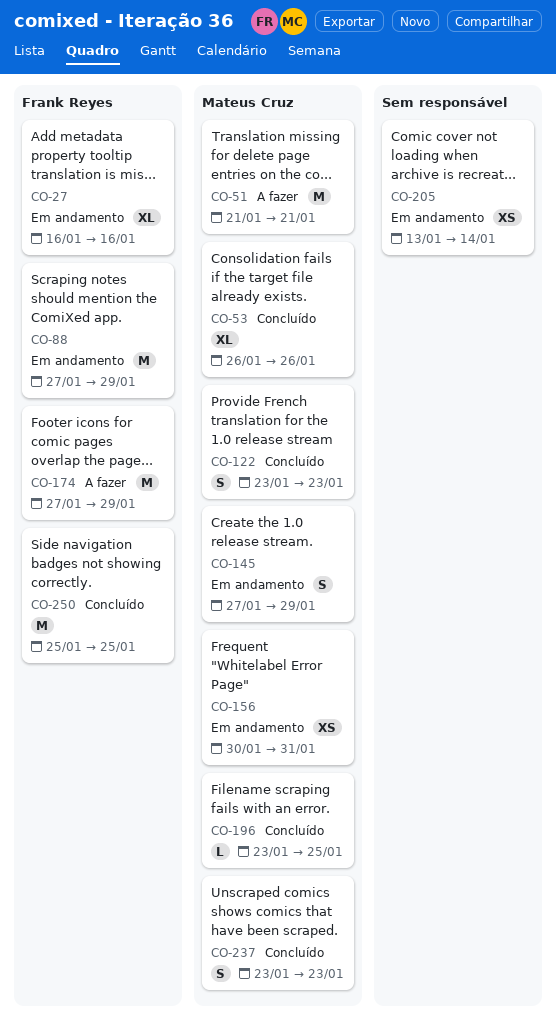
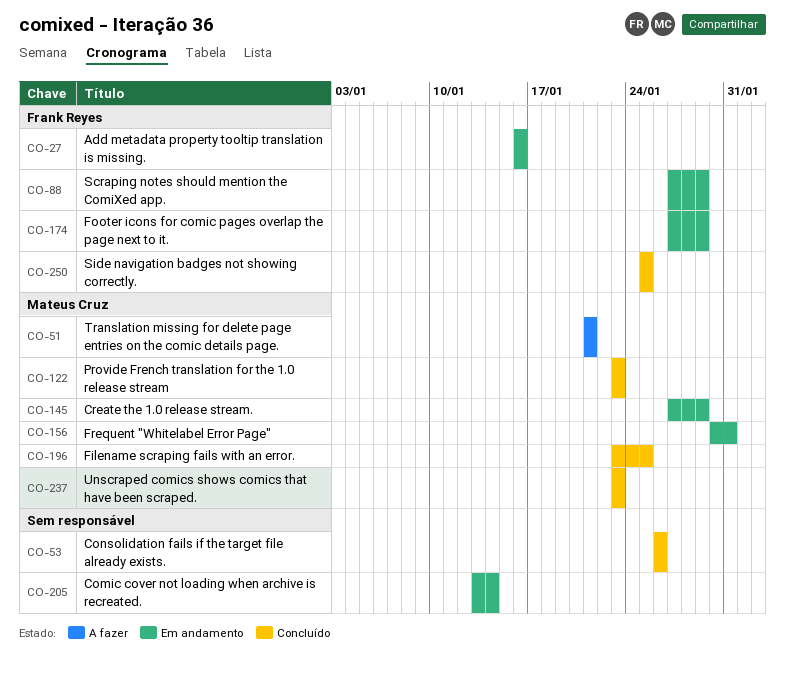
CO-53, owner: Mateus Cruz -> none
CO-174, status: A fazer -> Em andamento

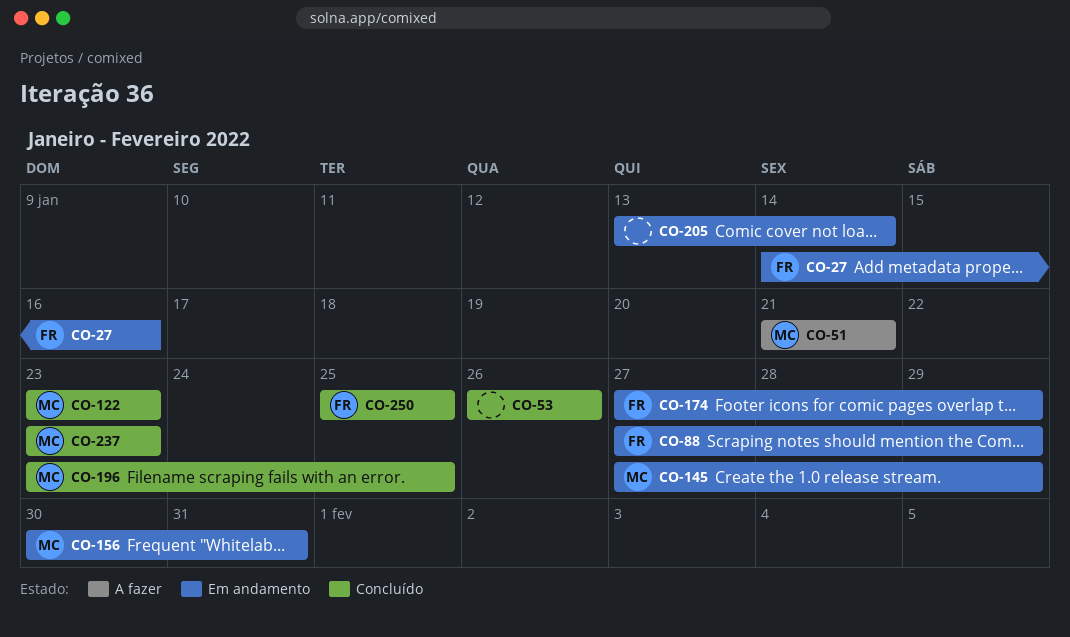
CO-27, start: Jan 16 -> Jan 14

